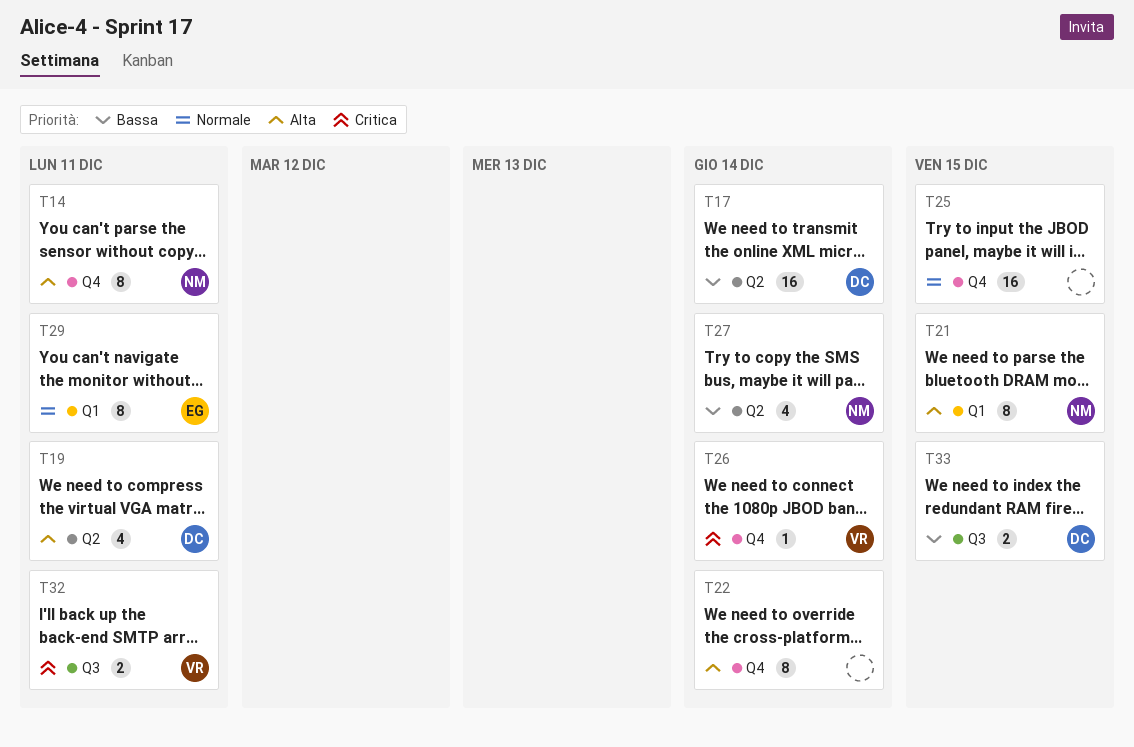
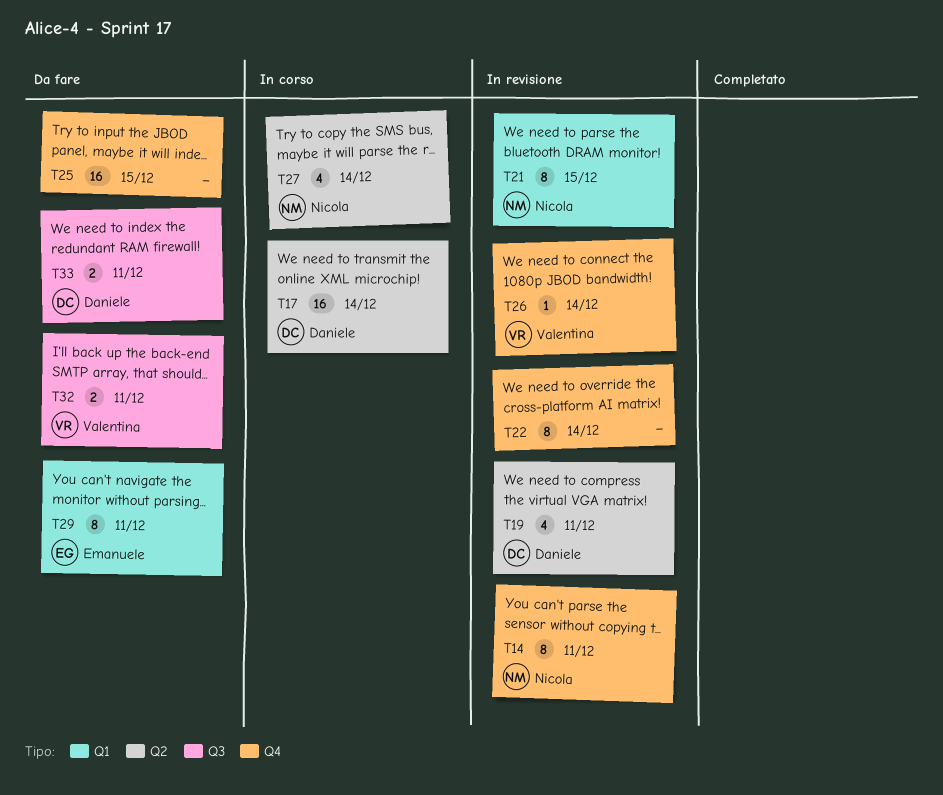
T33, due: Dec 15 -> Dec 11

